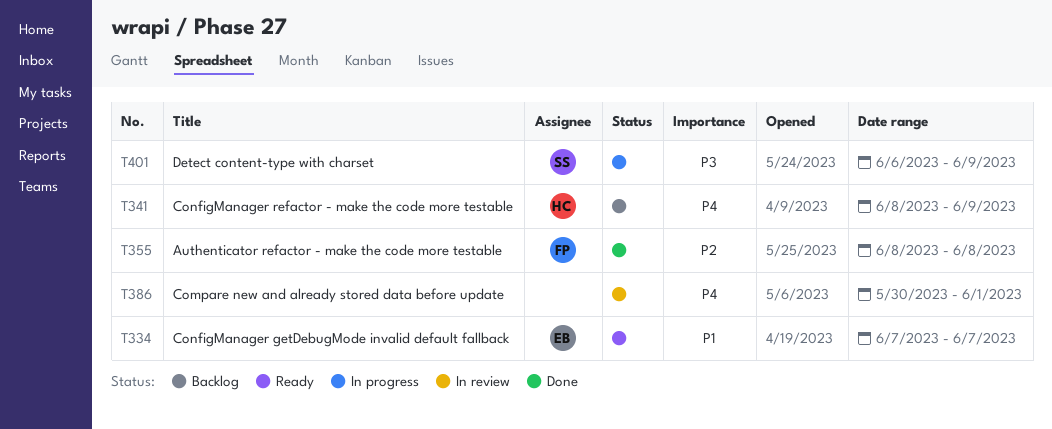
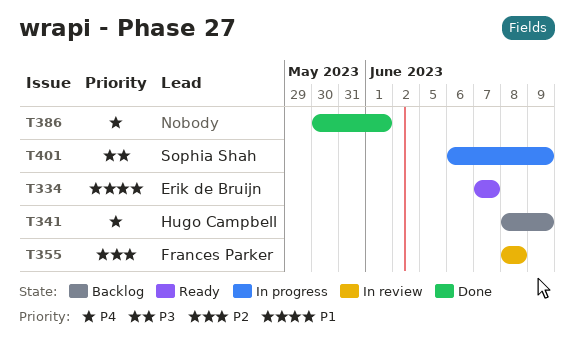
T355, status: Done -> In review
T386, status: In review -> Done

